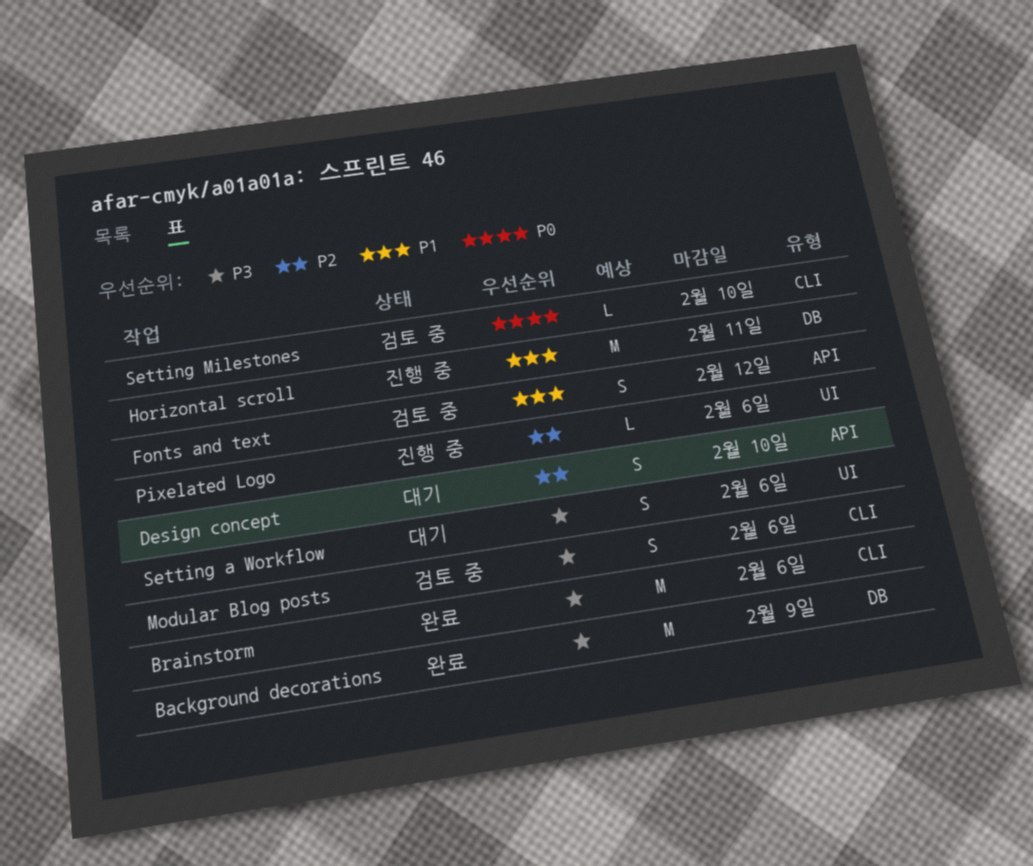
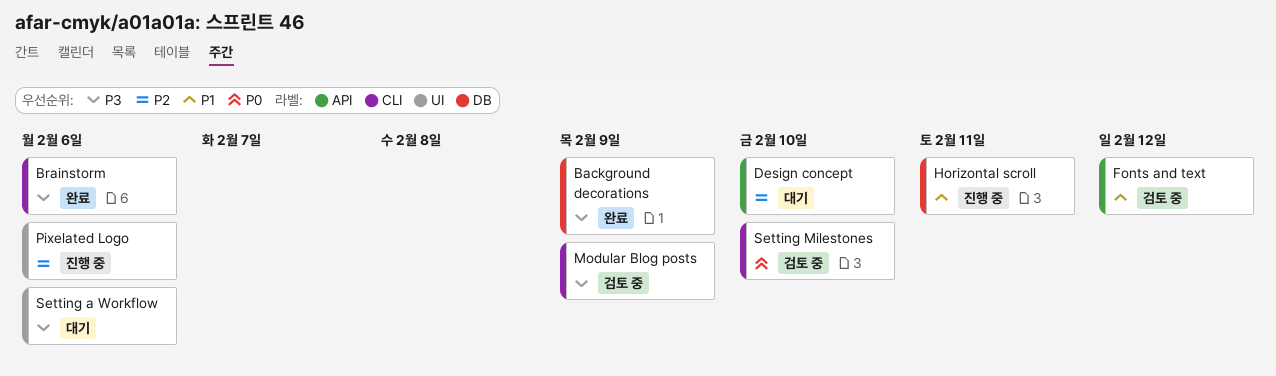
Modular Blog posts, due: Feb 6 -> Feb 9

